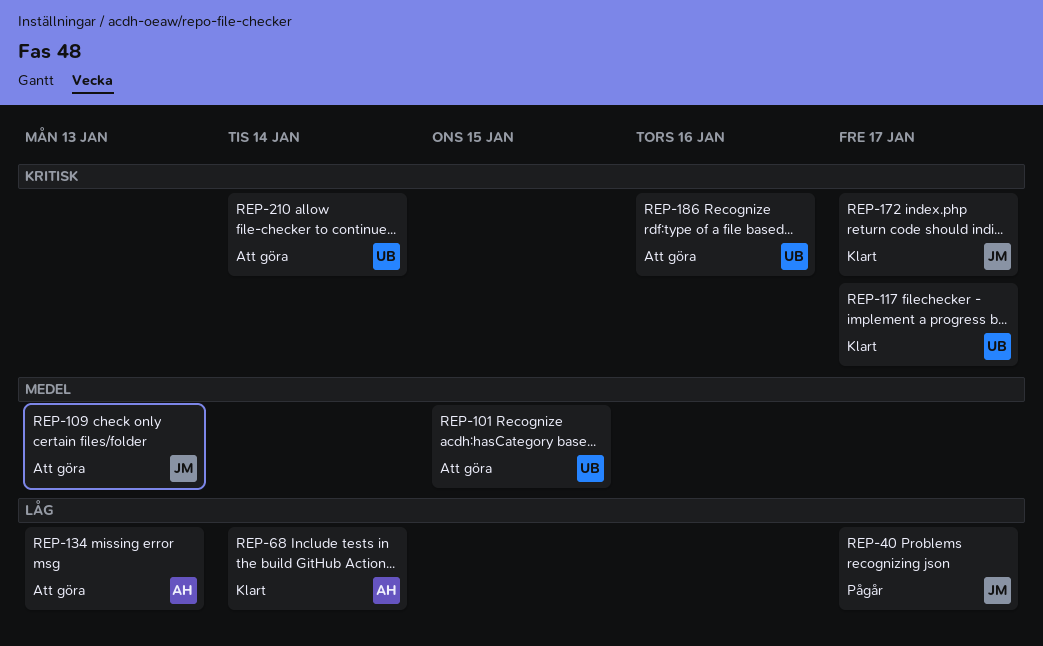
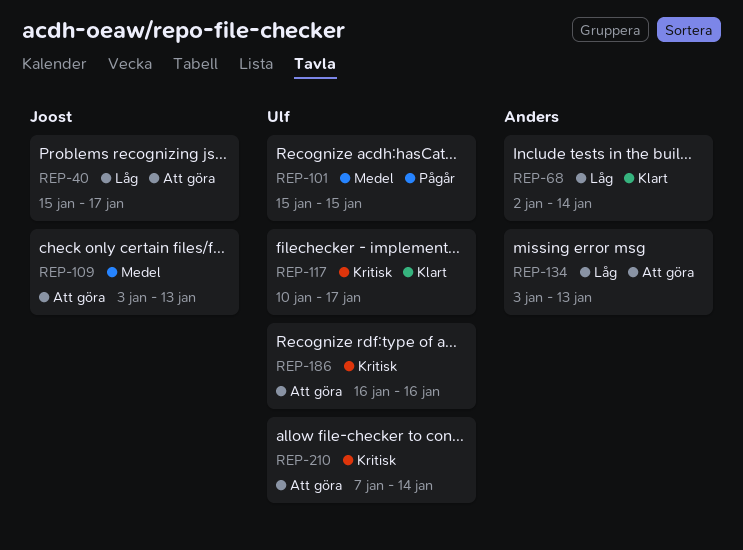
REP-40, status: Pågår -> Att göra
REP-101, status: Att göra -> Pågår
REP-172: present -> none

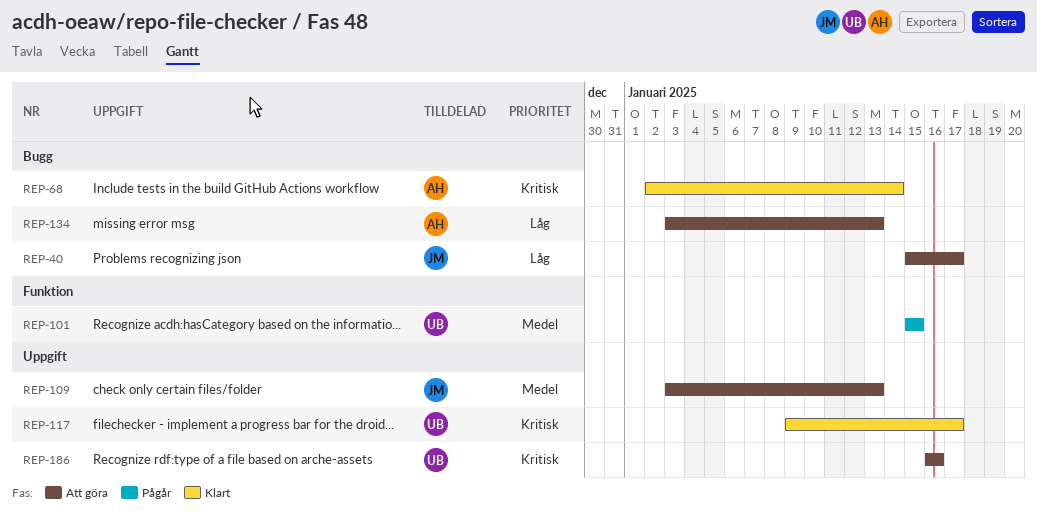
REP-68, priority: Låg -> Kritisk
REP-117, start: Jan 10 -> Jan 9
REP-210: present -> none

